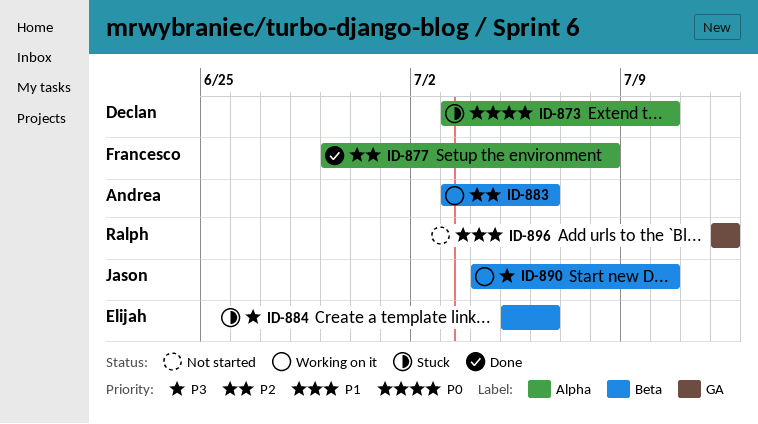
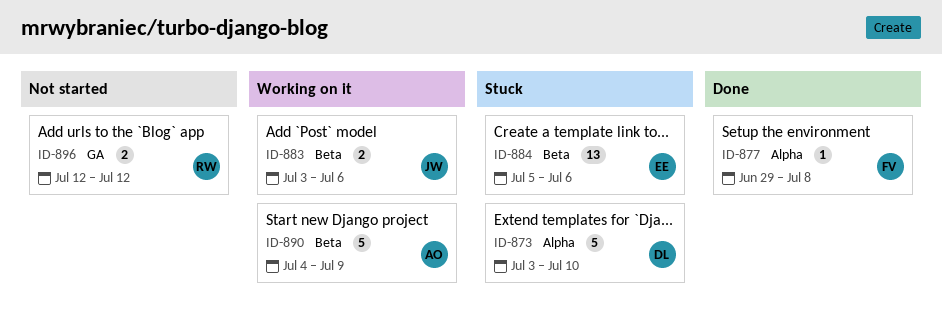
ID-883, owner: Andrea -> Jason
ID-890, owner: Jason -> Andrea
ID-890, due: Jul 10 -> Jul 9

